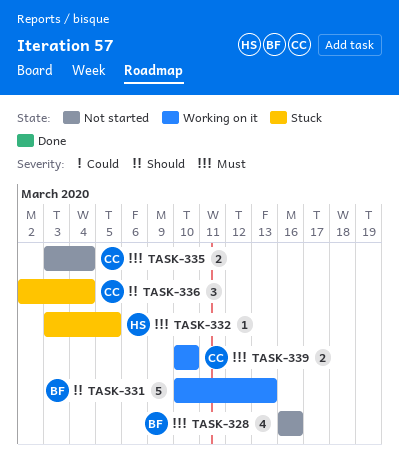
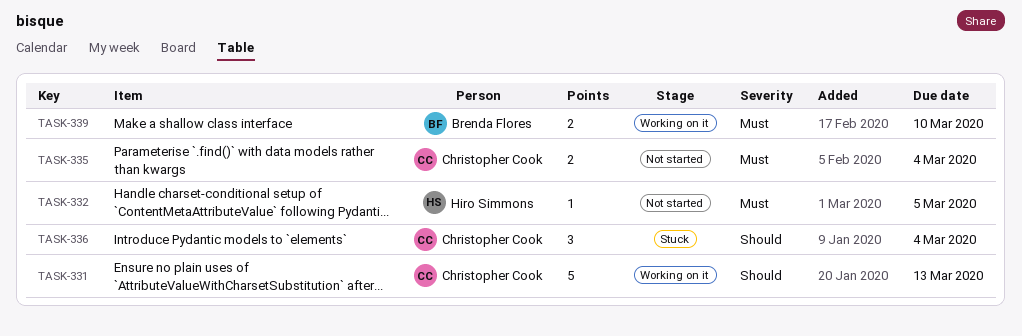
TASK-328: present -> none
TASK-331, owner: Brenda Flores -> Christopher Cook
TASK-332, status: Stuck -> Not started
TASK-339, owner: Christopher Cook -> Brenda Flores

